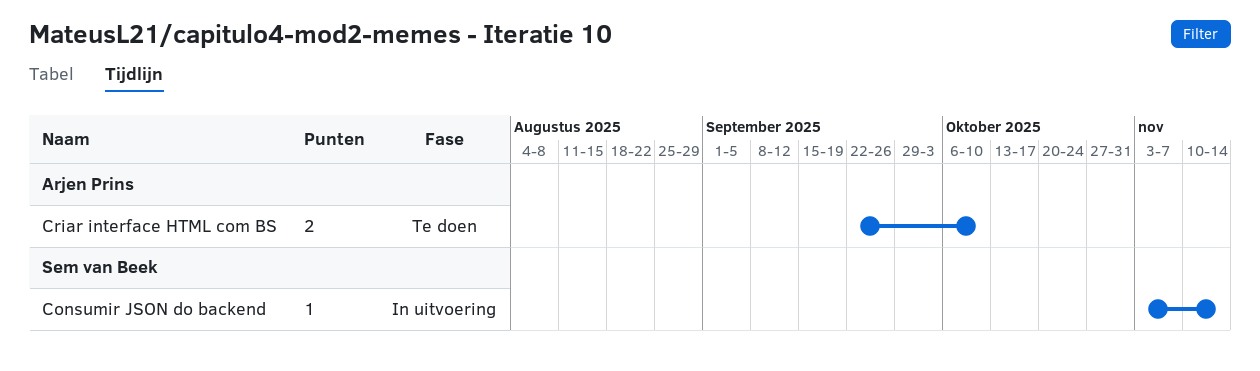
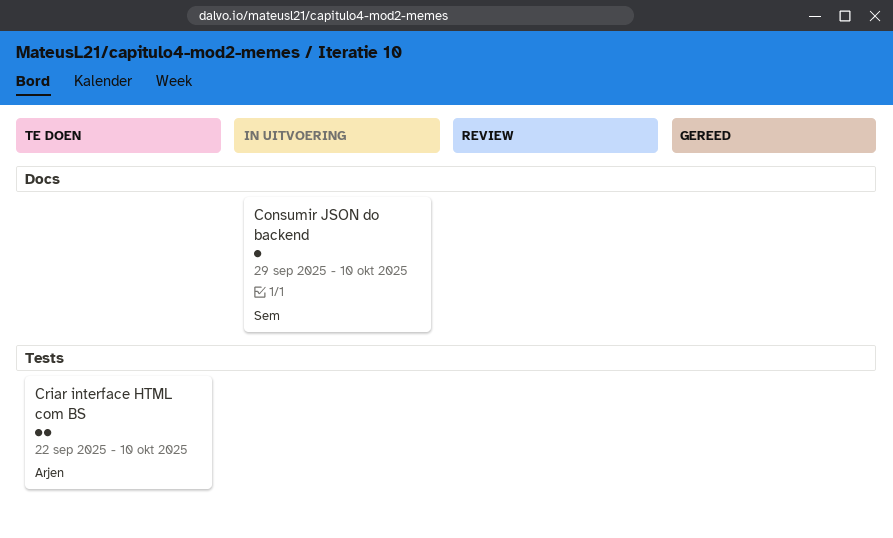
Consumir JSON do backend, start: Nov 3 -> Sep 29
Consumir JSON do backend, due: Nov 14 -> Oct 10

